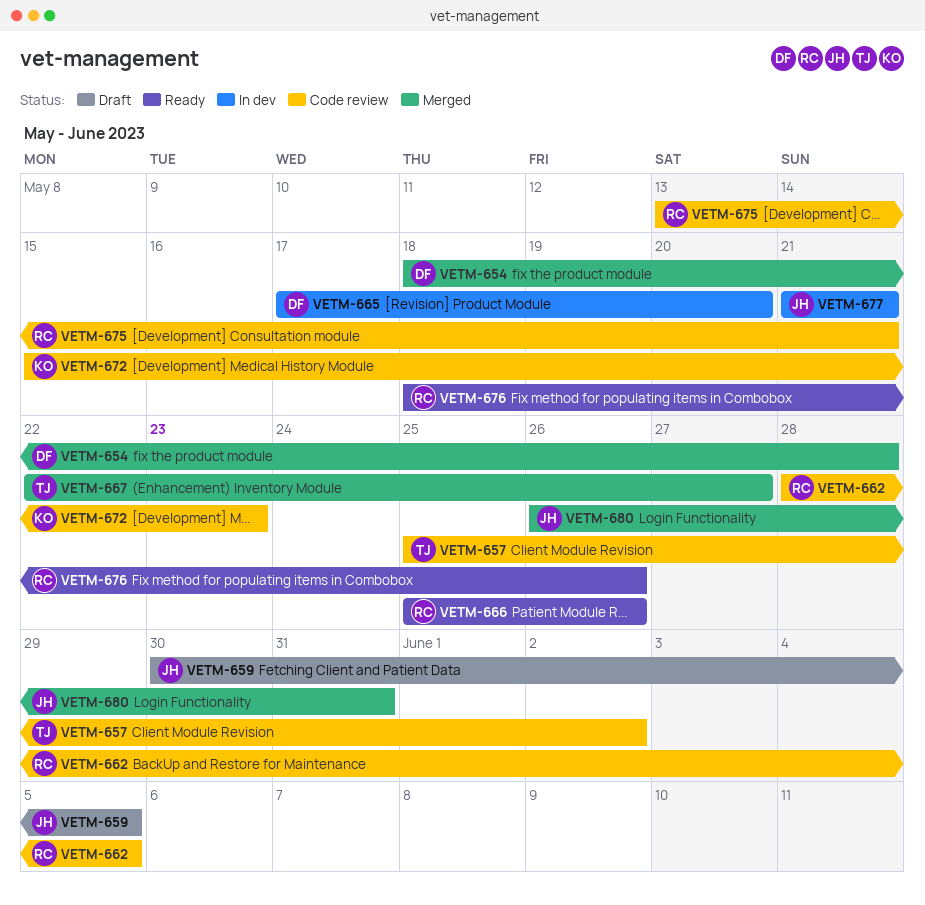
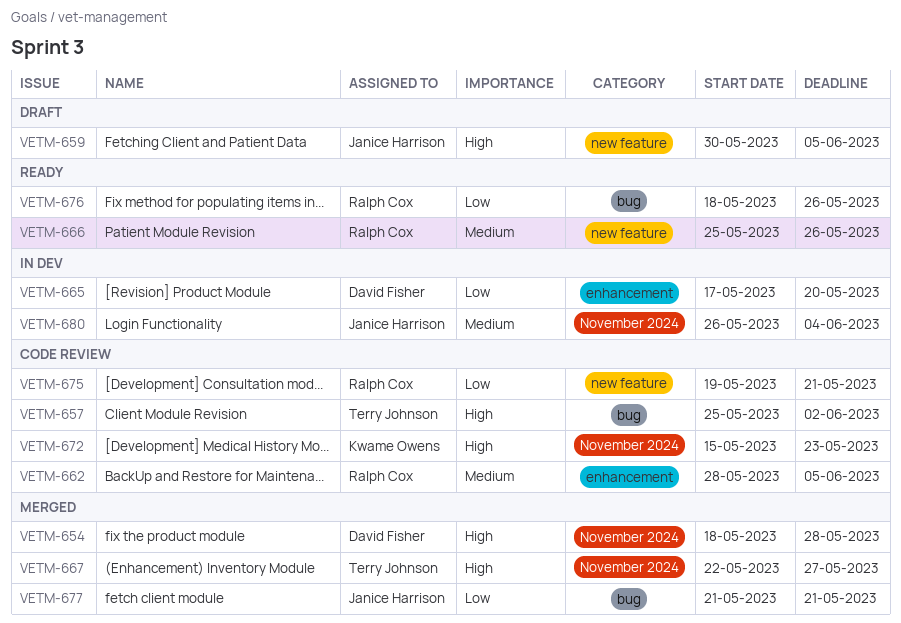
VETM-675, start: May 13 -> May 19
VETM-677, status: In dev -> Merged
VETM-680, status: Merged -> In dev
VETM-680, due: May 31 -> Jun 4

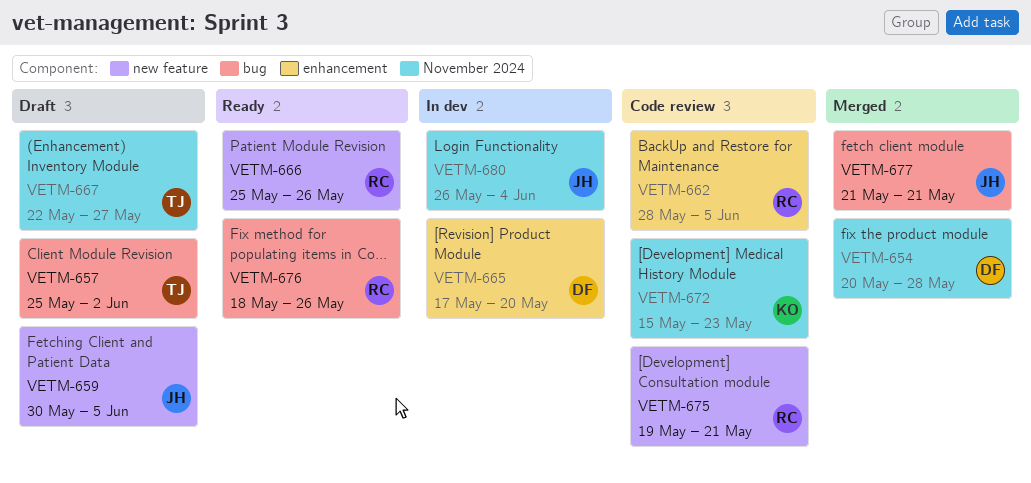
VETM-654, start: May 18 -> May 20
VETM-657, status: Code review -> Draft
VETM-667, status: Merged -> Draft

